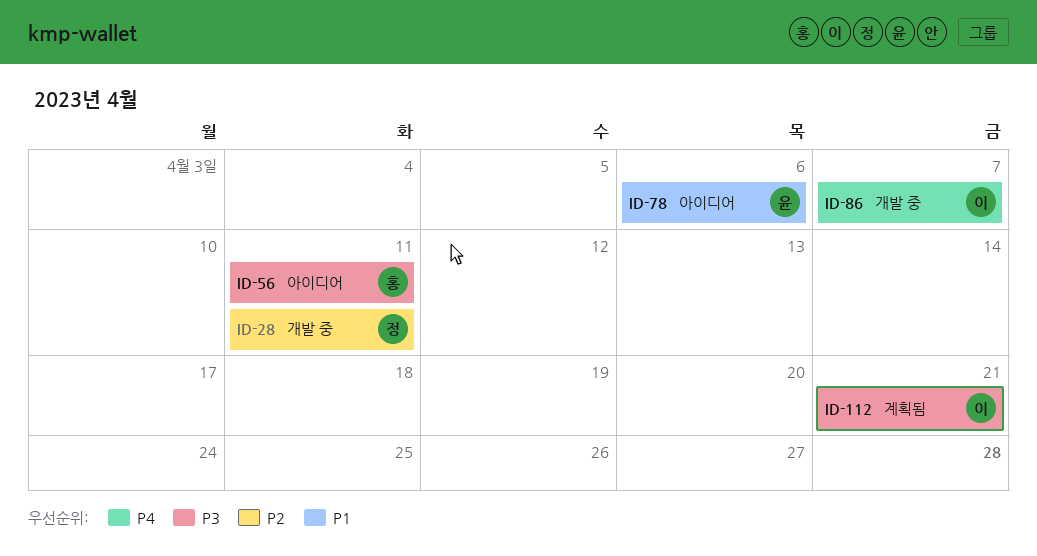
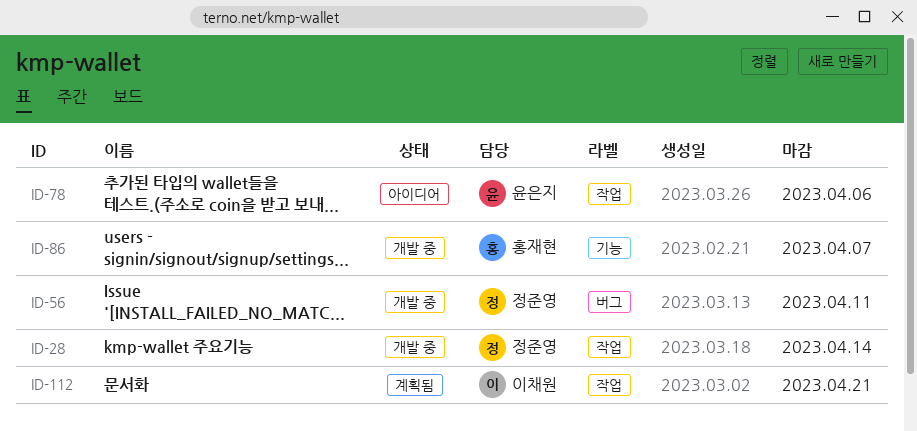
ID-28, due: Apr 11 -> Apr 14
ID-56, status: 아이디어 -> 개발 중
ID-56, owner: 홍재현 -> 정준영
ID-86, owner: 이채원 -> 홍재현

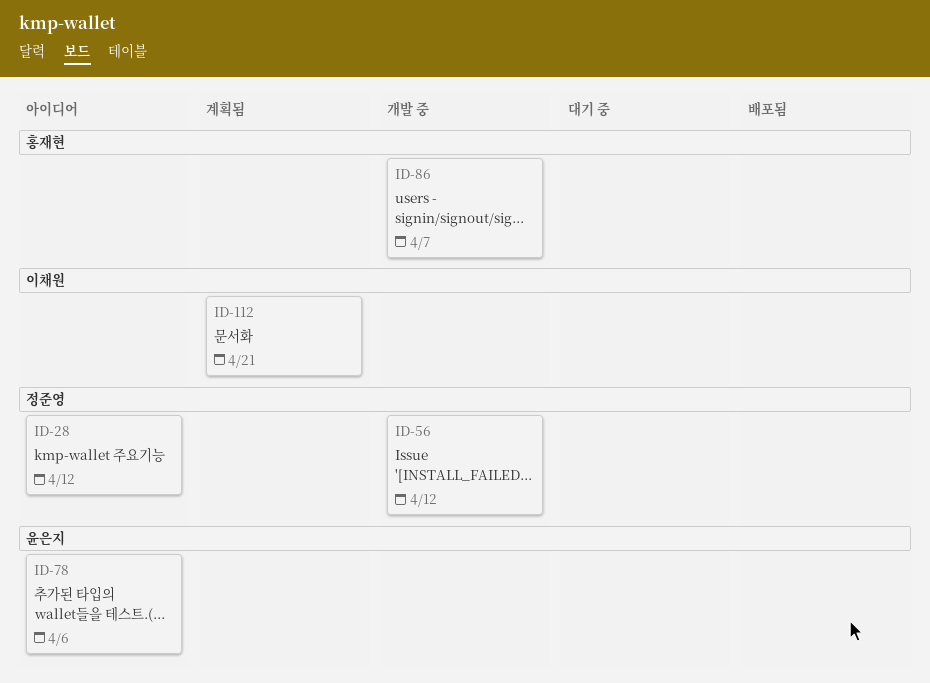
ID-28, status: 개발 중 -> 아이디어
ID-28, due: Apr 14 -> Apr 12
ID-56, due: Apr 11 -> Apr 12

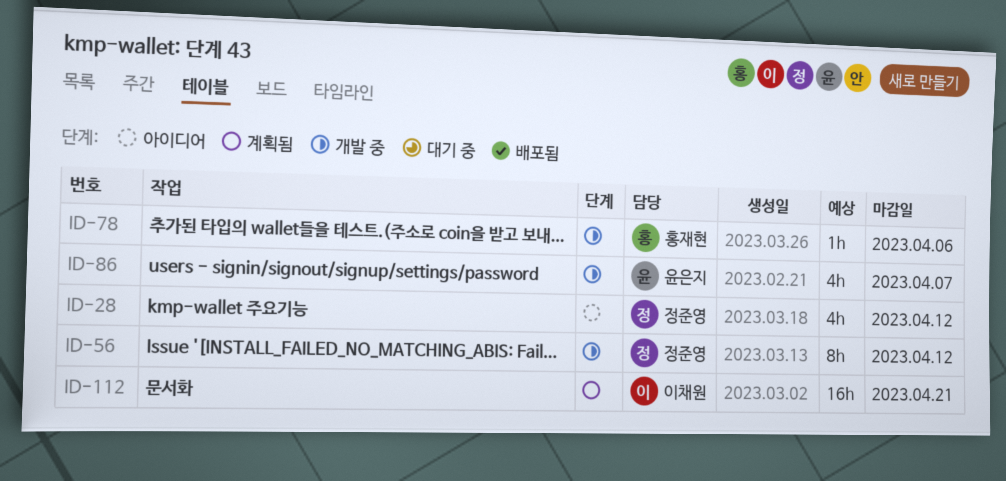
ID-78, status: 아이디어 -> 개발 중
ID-78, owner: 윤은지 -> 홍재현
ID-86, owner: 홍재현 -> 윤은지

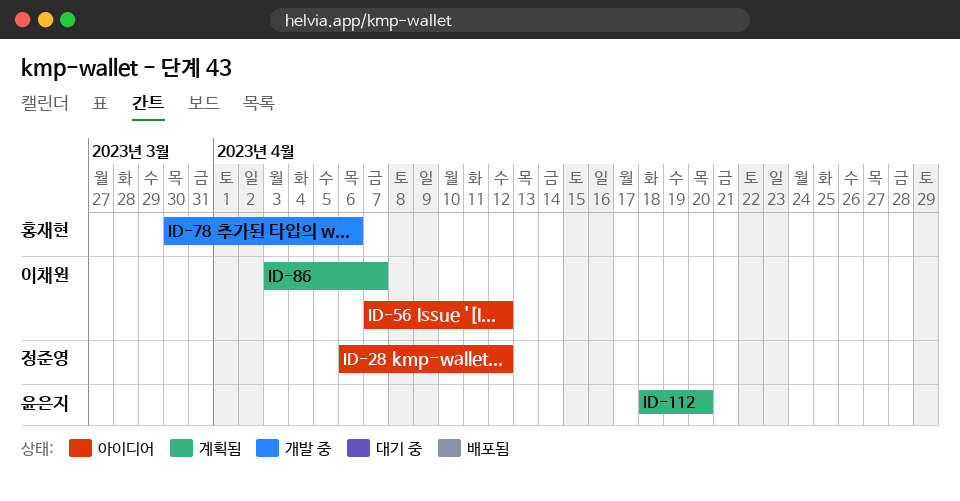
ID-56, status: 개발 중 -> 아이디어
ID-56, owner: 정준영 -> 이채원
ID-86, status: 개발 중 -> 계획됨
ID-86, owner: 윤은지 -> 이채원
ID-112, owner: 이채원 -> 윤은지
ID-112, due: Apr 21 -> Apr 20

